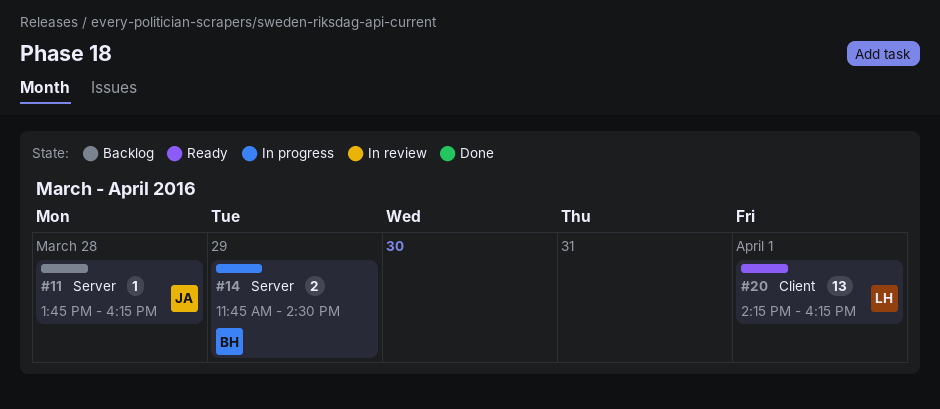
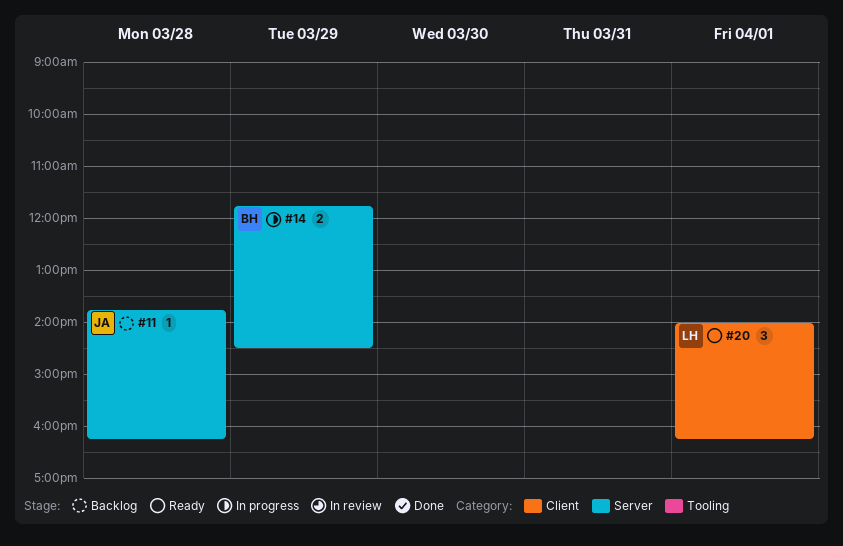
#20, estimate: 13 -> 3
#20, begins: 14:15 -> 14:00

